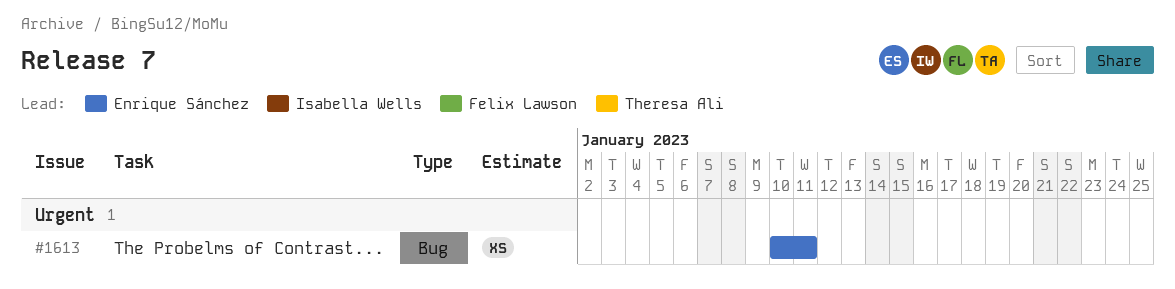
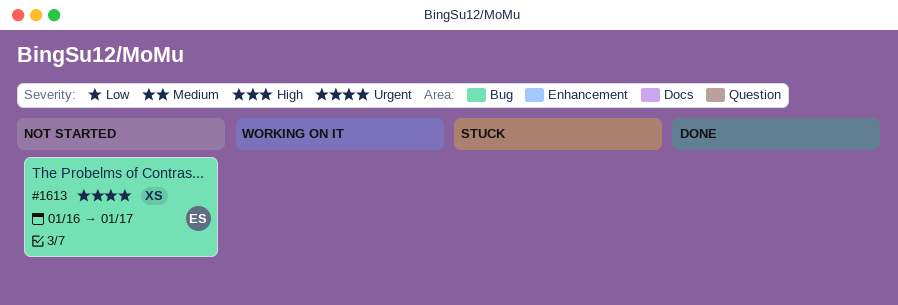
#1613, start: Jan 10 -> Jan 16
#1613, due: Jan 11 -> Jan 17

